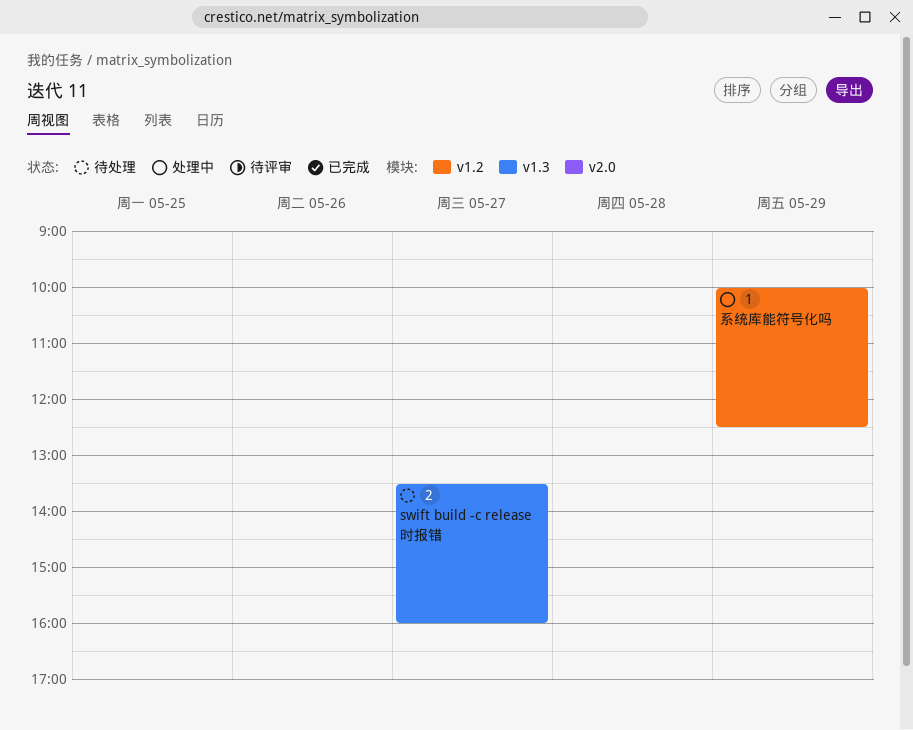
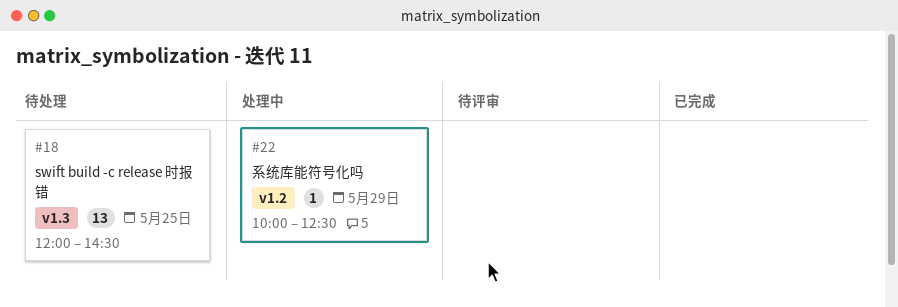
swift build -c release 时报错, estimate: 2 -> 13
swift build -c release 时报错, day: May 27 -> May 25
swift build -c release 时报错, begins: 13:30 -> 12:00
swift build -c release 时报错, ends: 16:00 -> 14:30

